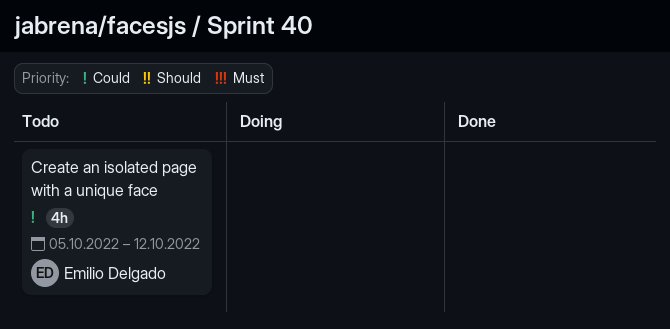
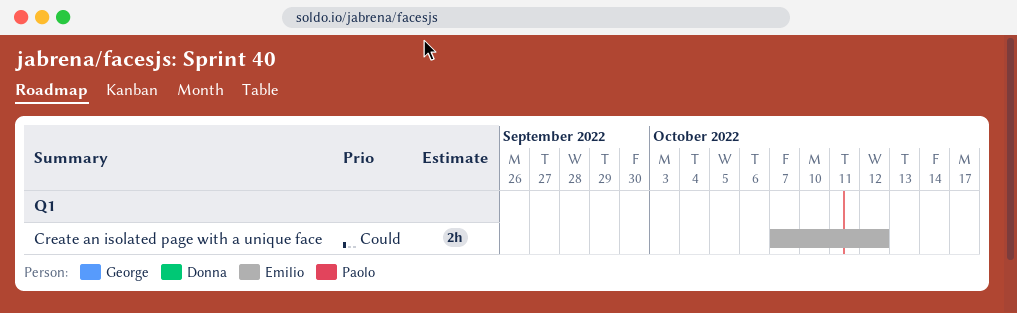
Create an isolated page with a unique face, estimate: 4h -> 2h
Create an isolated page with a unique face, start: Oct 5 -> Oct 7

